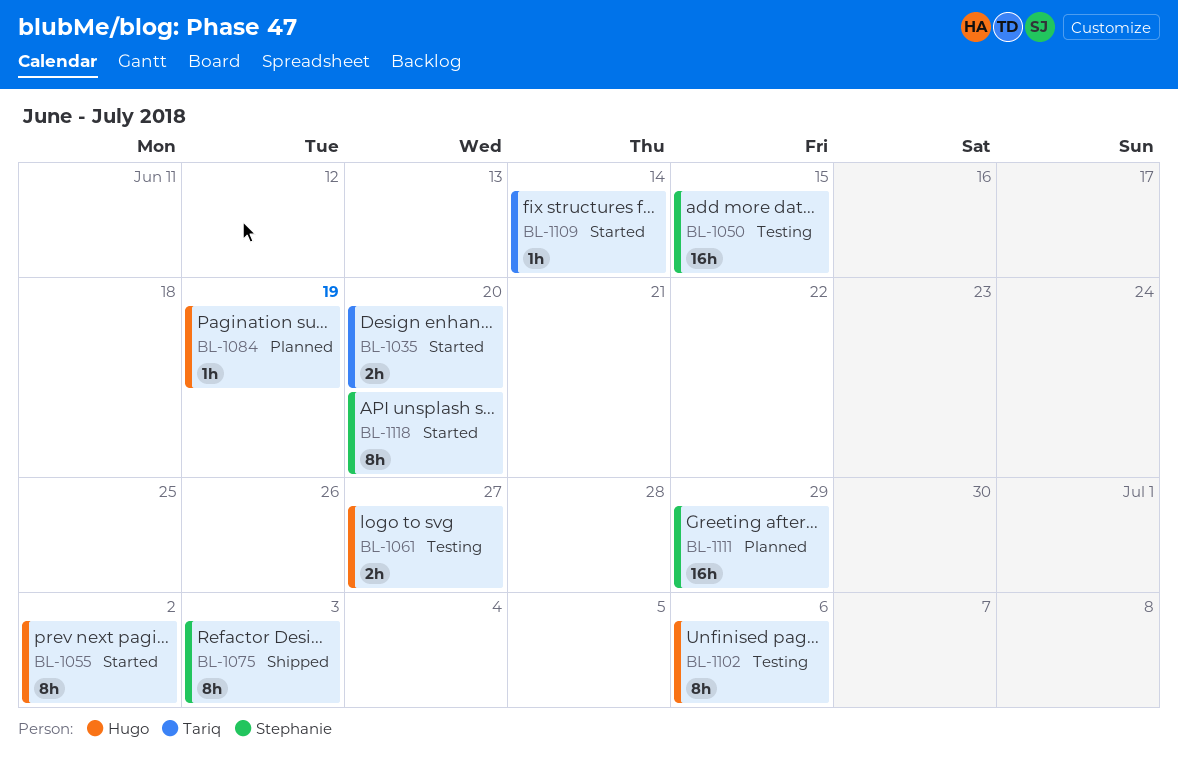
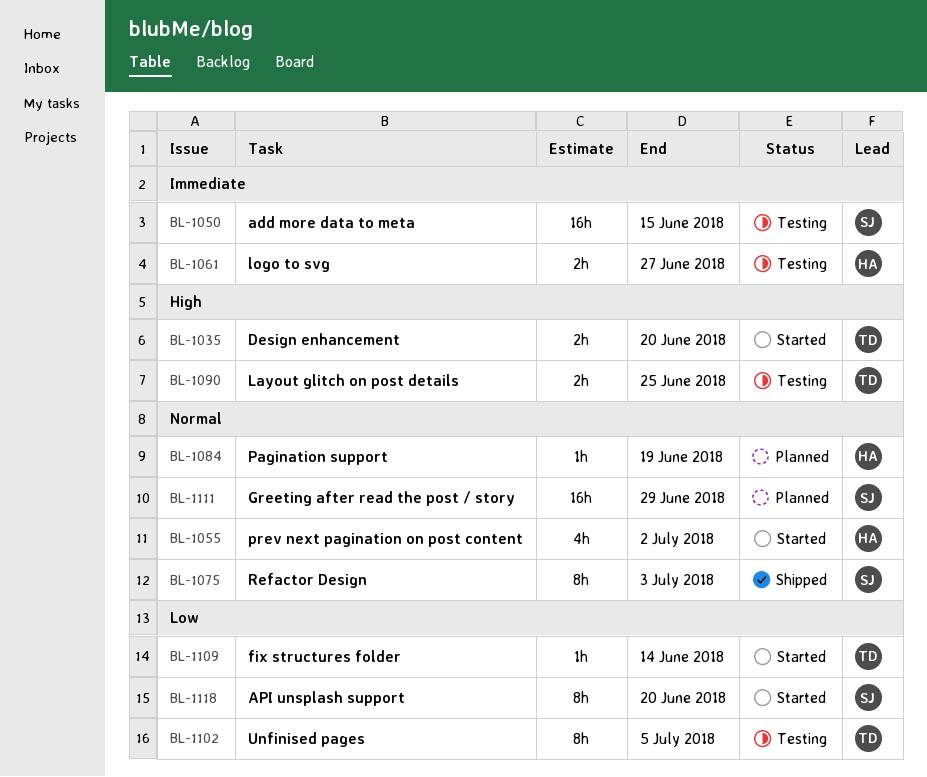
BL-1055, estimate: 8h -> 4h
BL-1090: none -> present
BL-1102, owner: Hugo -> Tariq
BL-1102, due: Jul 6 -> Jul 5

